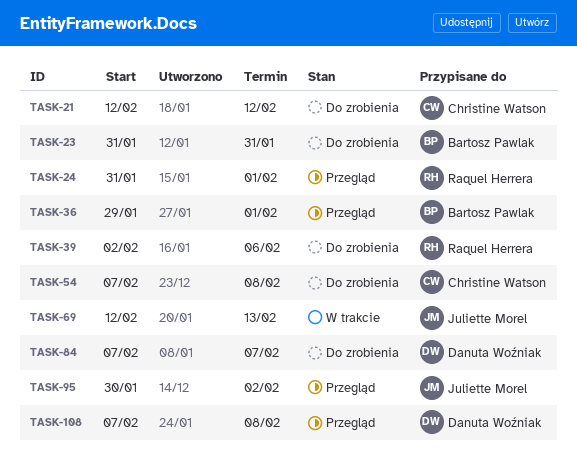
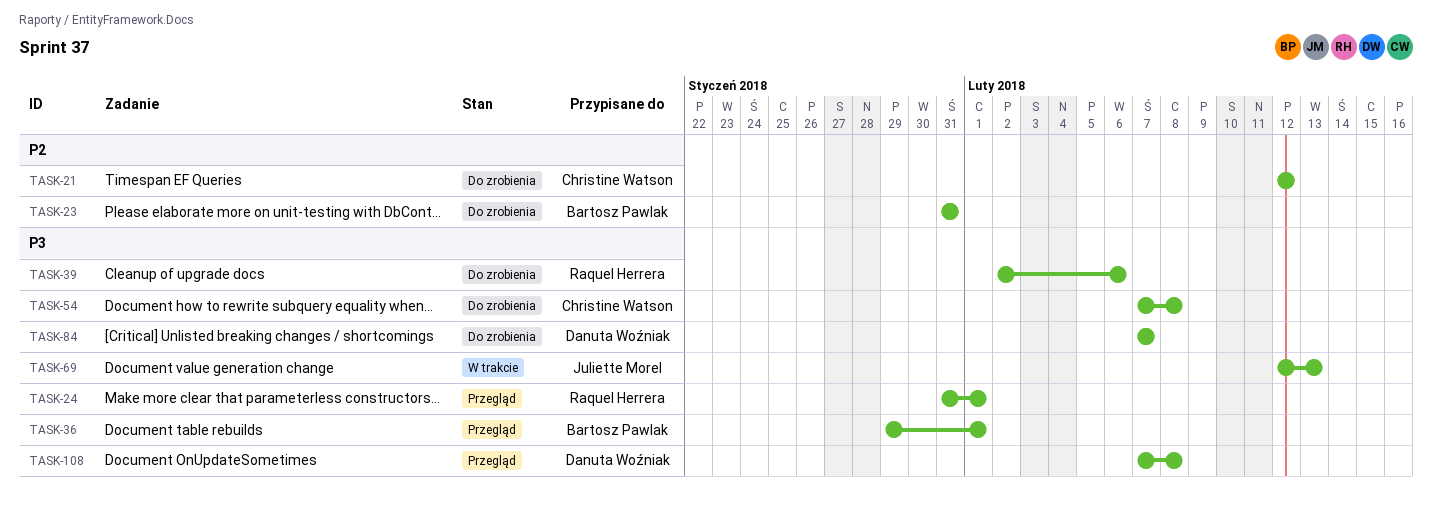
TASK-95: present -> none

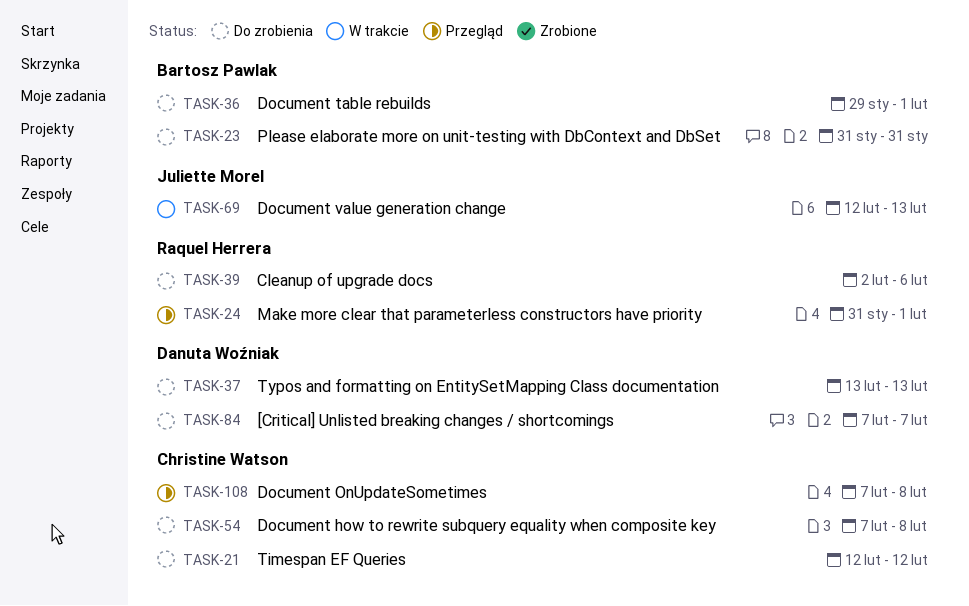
TASK-36, status: Przegląd -> Do zrobienia
TASK-37: none -> present
TASK-108, owner: Danuta Woźniak -> Christine Watson

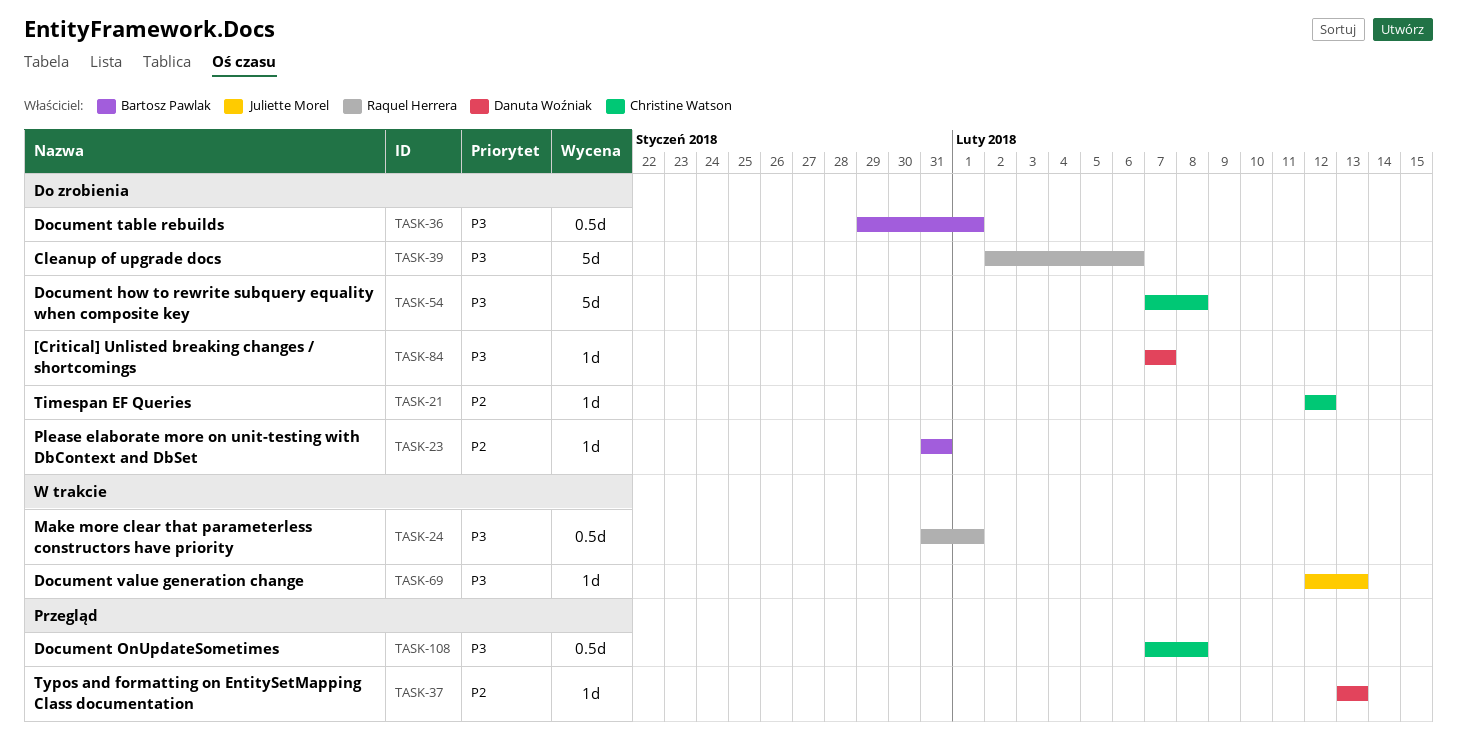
TASK-24, status: Przegląd -> W trakcie
TASK-37, status: Do zrobienia -> Przegląd

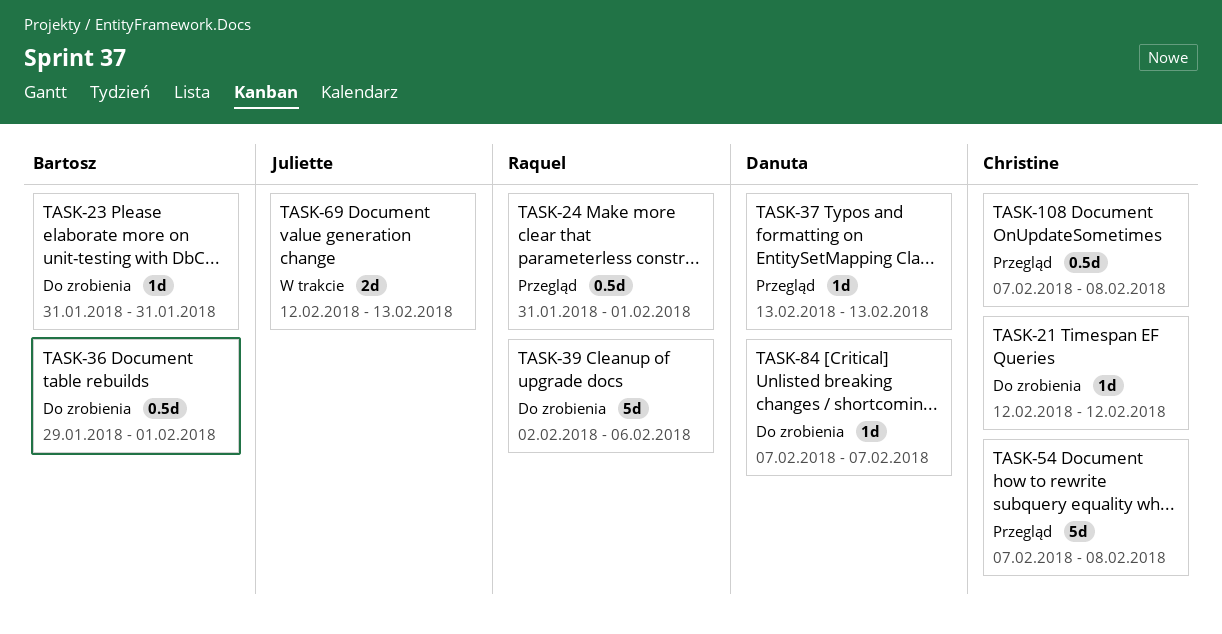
TASK-24, status: W trakcie -> Przegląd
TASK-54, status: Do zrobienia -> Przegląd
TASK-69, estimate: 1d -> 2d

